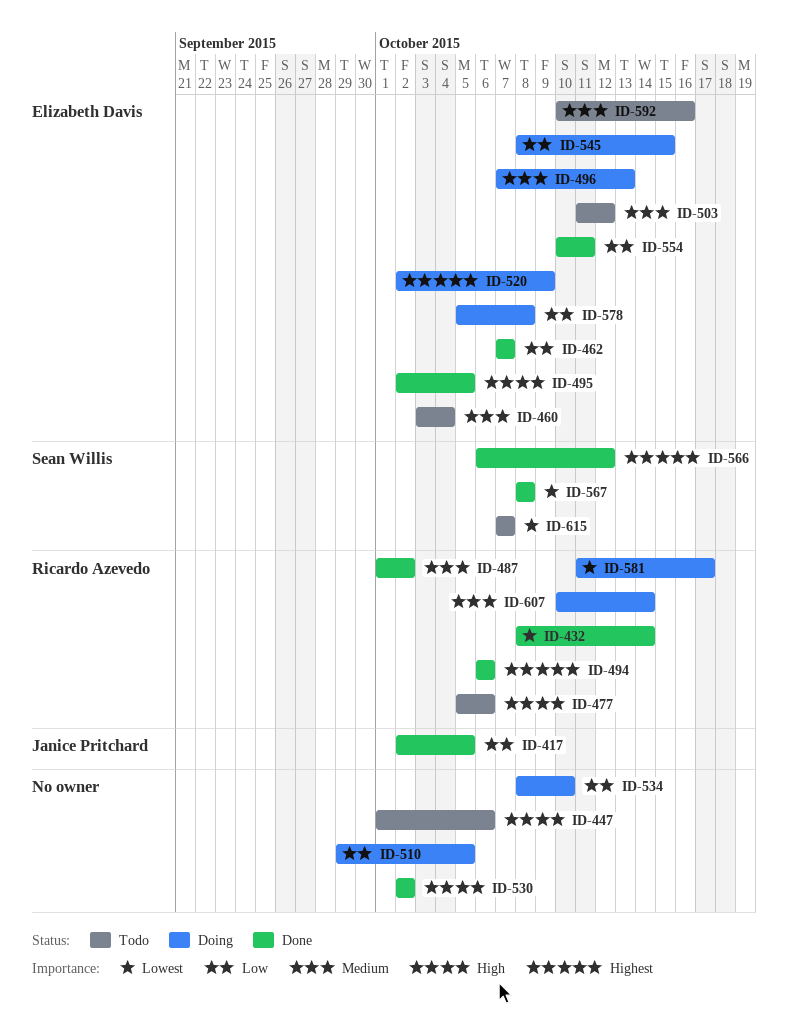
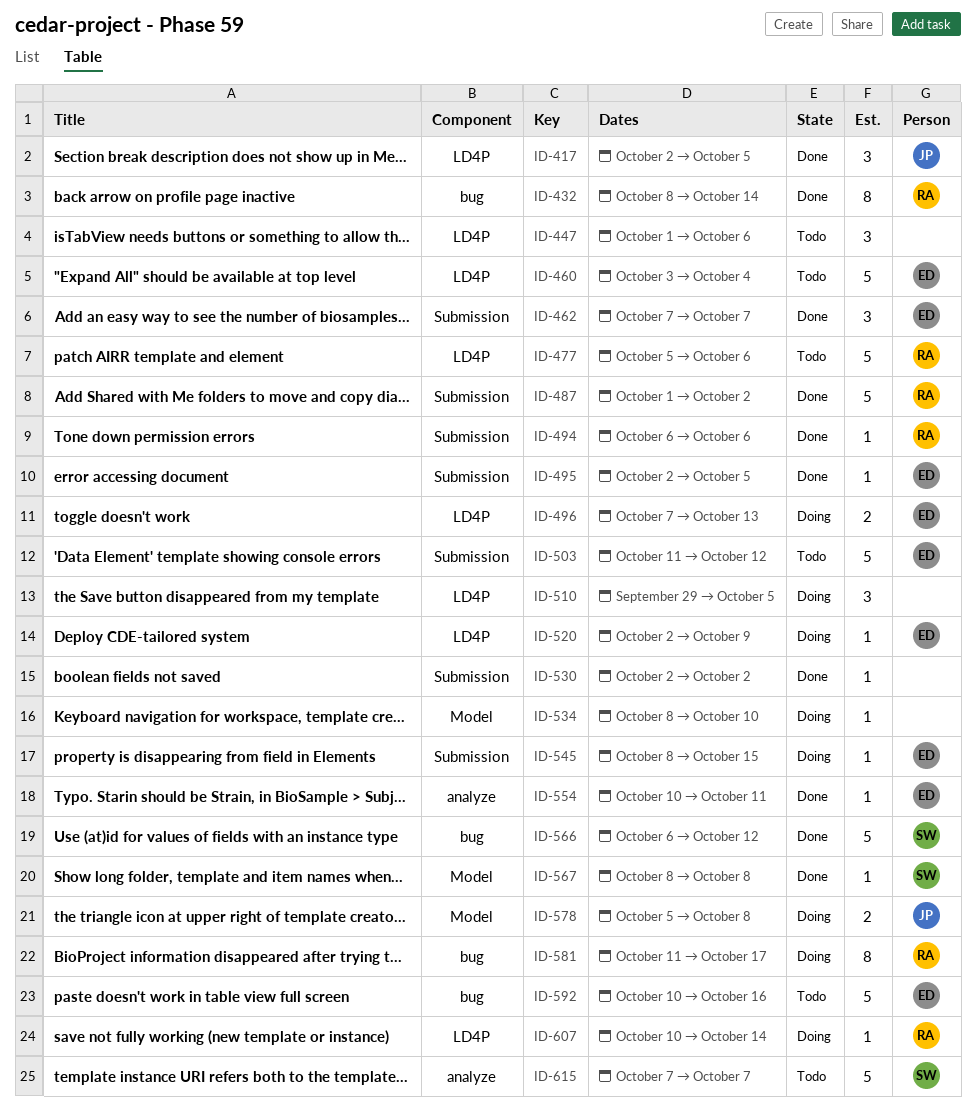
ID-578, owner: Elizabeth Davis -> Janice Pritchard

